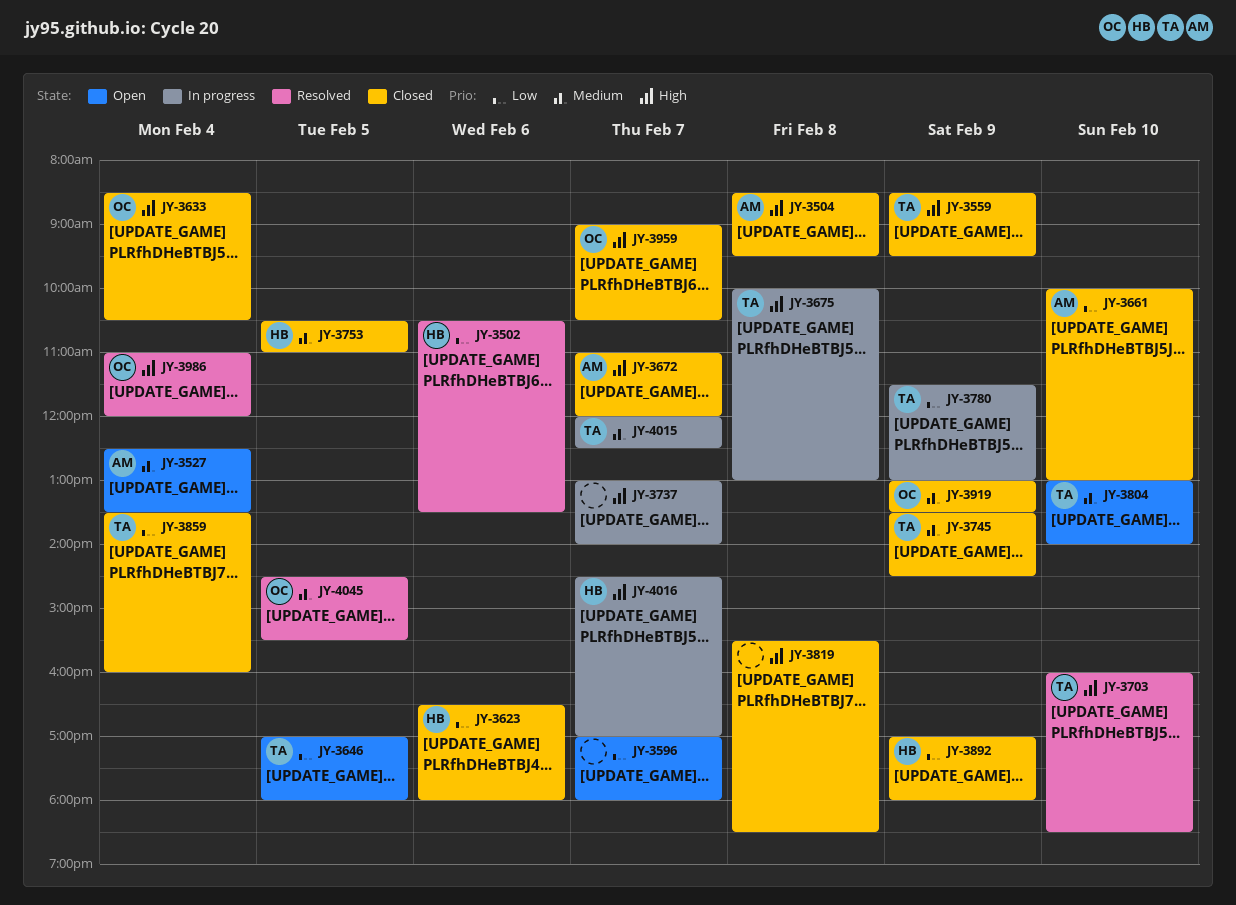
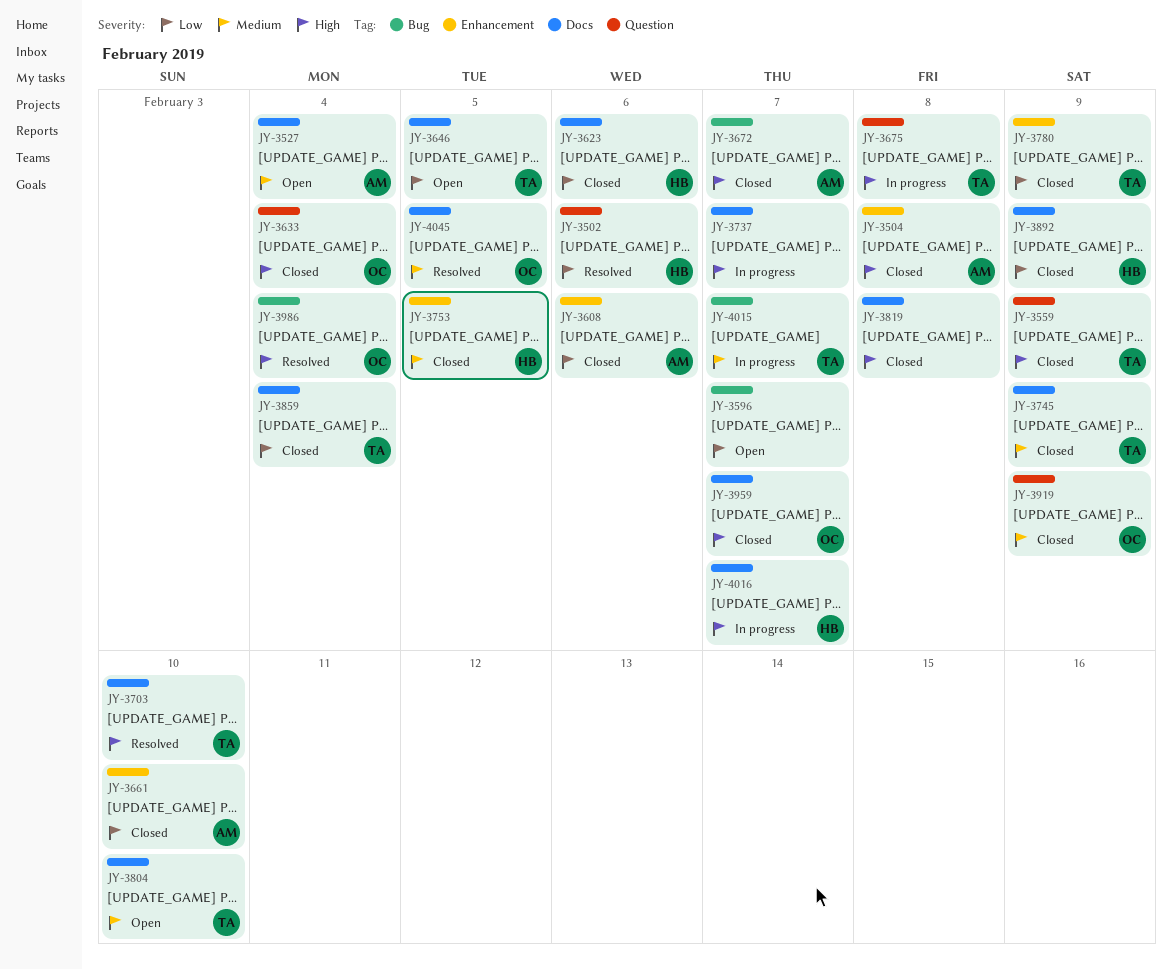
JY-3608: none -> present
JY-3780, status: In progress -> Closed

